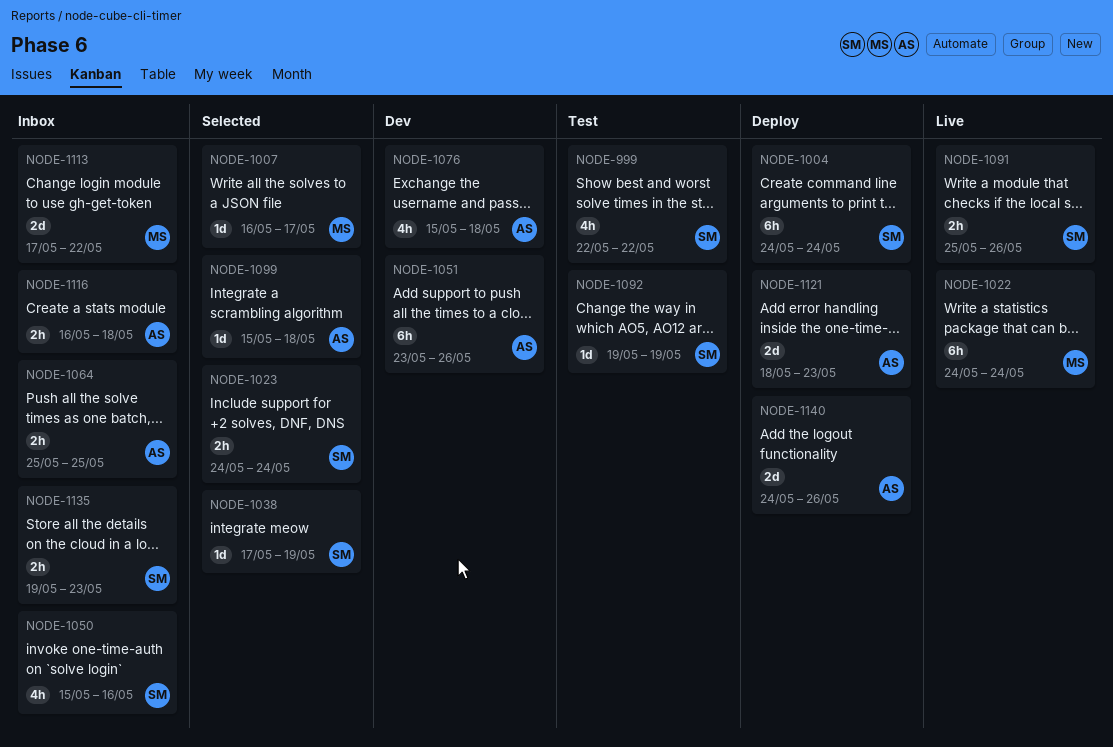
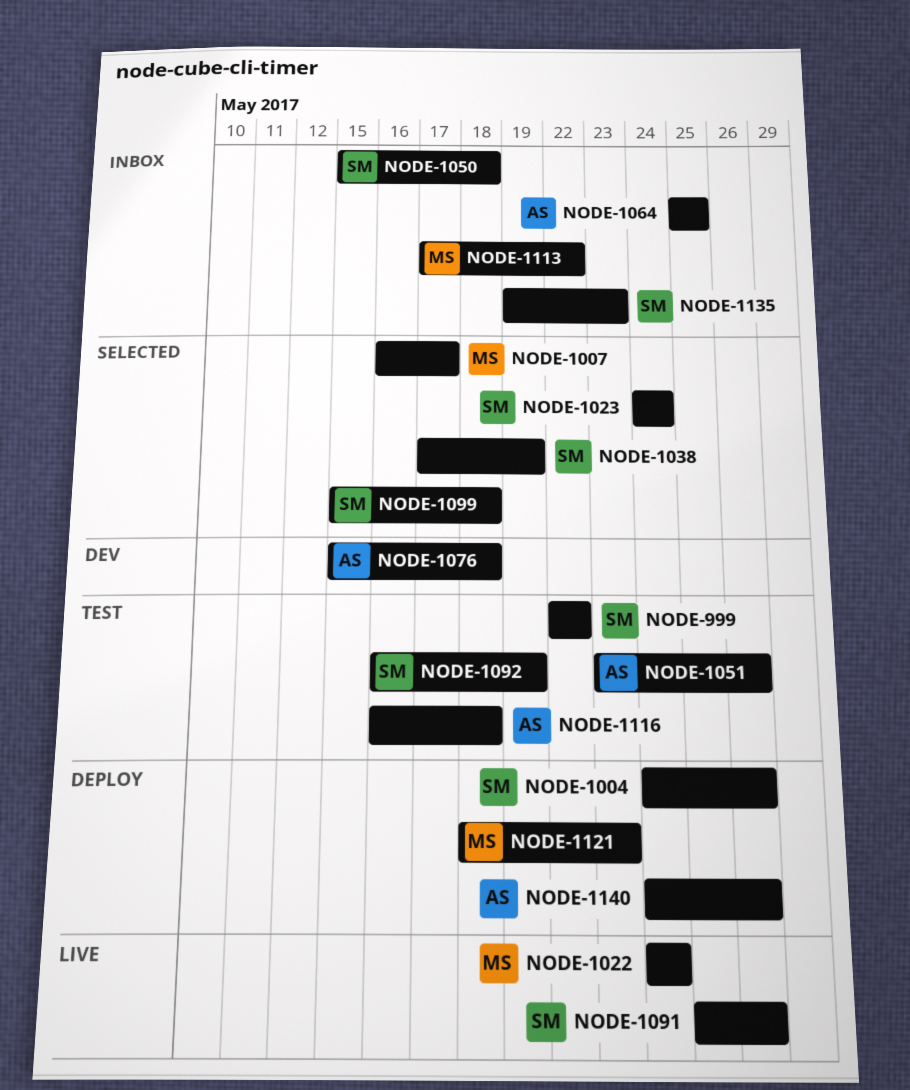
NODE-1004, due: May 24 -> May 26
NODE-1050, due: May 16 -> May 18
NODE-1051, status: Dev -> Test
NODE-1092, start: May 19 -> May 16
NODE-1099, owner: AS -> SM
NODE-1116, status: Inbox -> Test
NODE-1121, owner: AS -> MS

